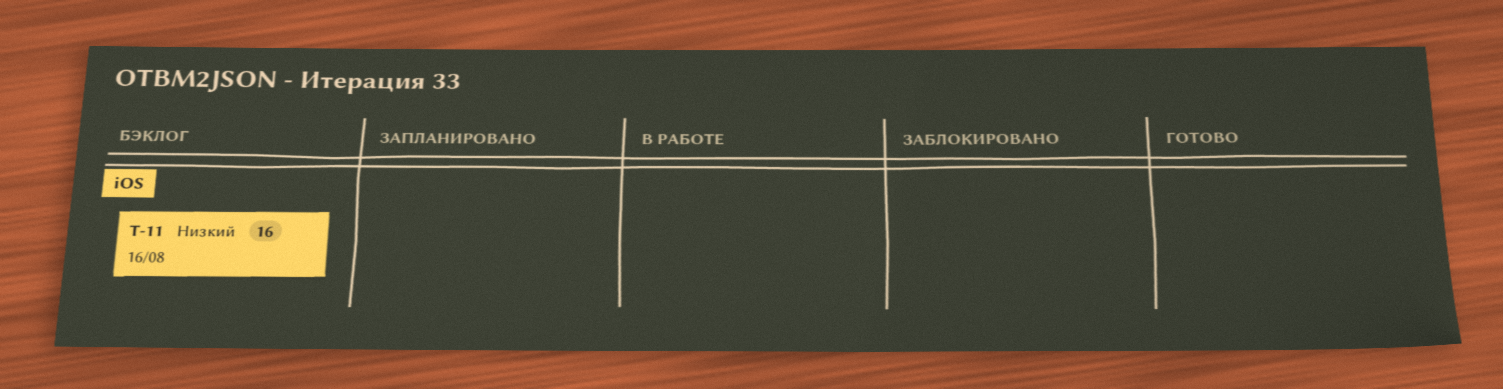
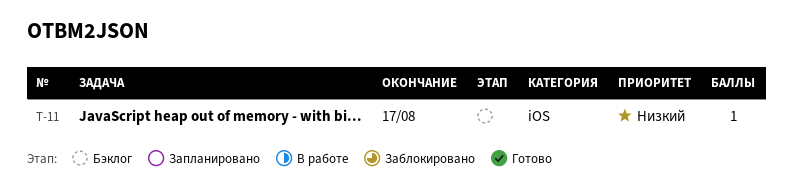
T-11, estimate: 16 -> 1
T-11, due: Aug 16 -> Aug 17

